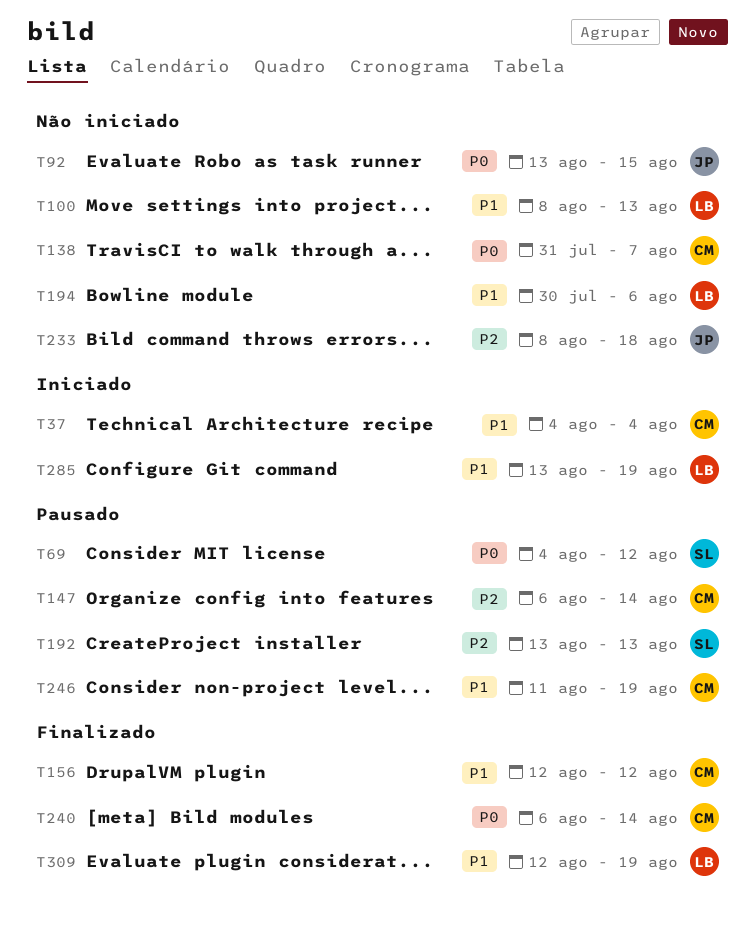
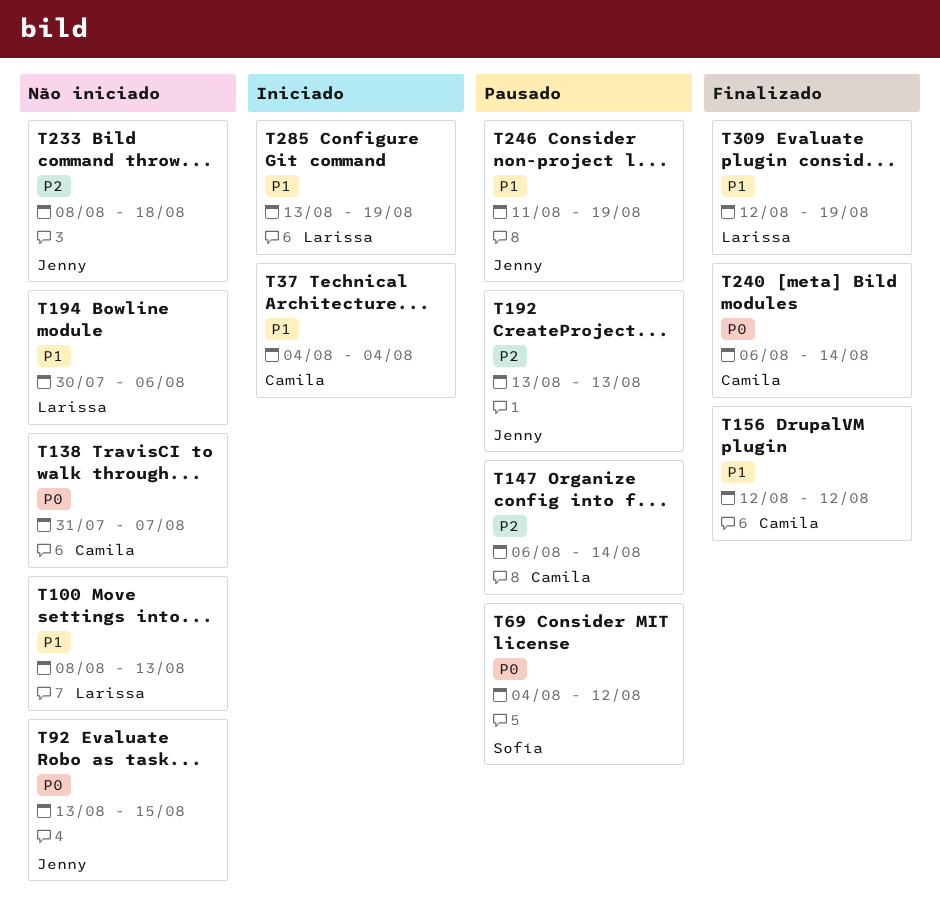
T192, owner: Sofía -> Jenny
T246, owner: Camila -> Jenny

